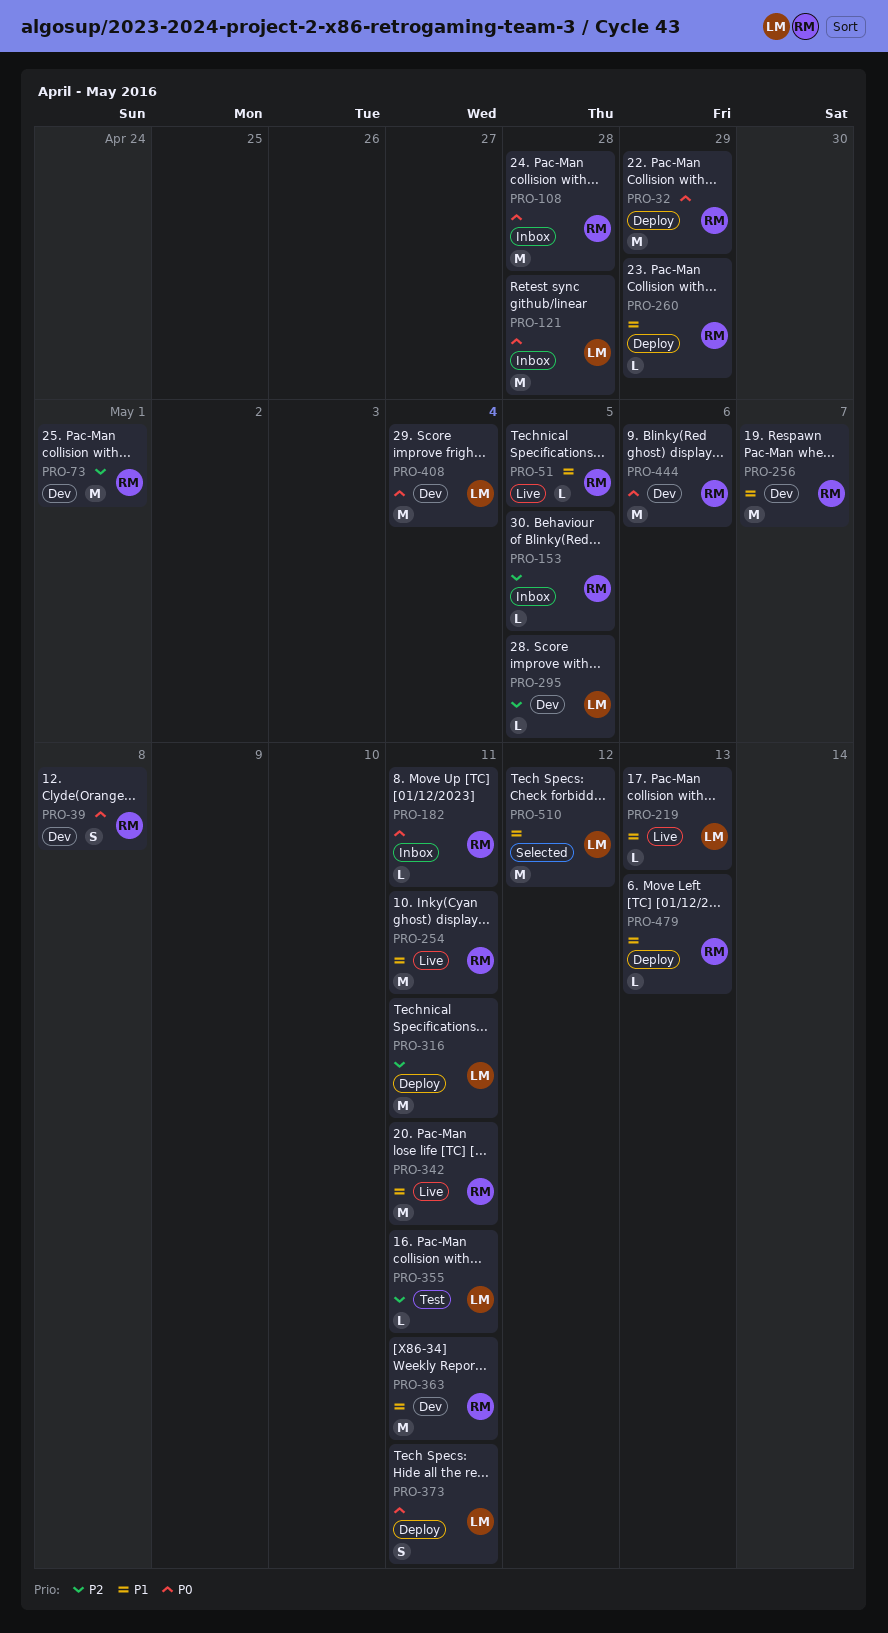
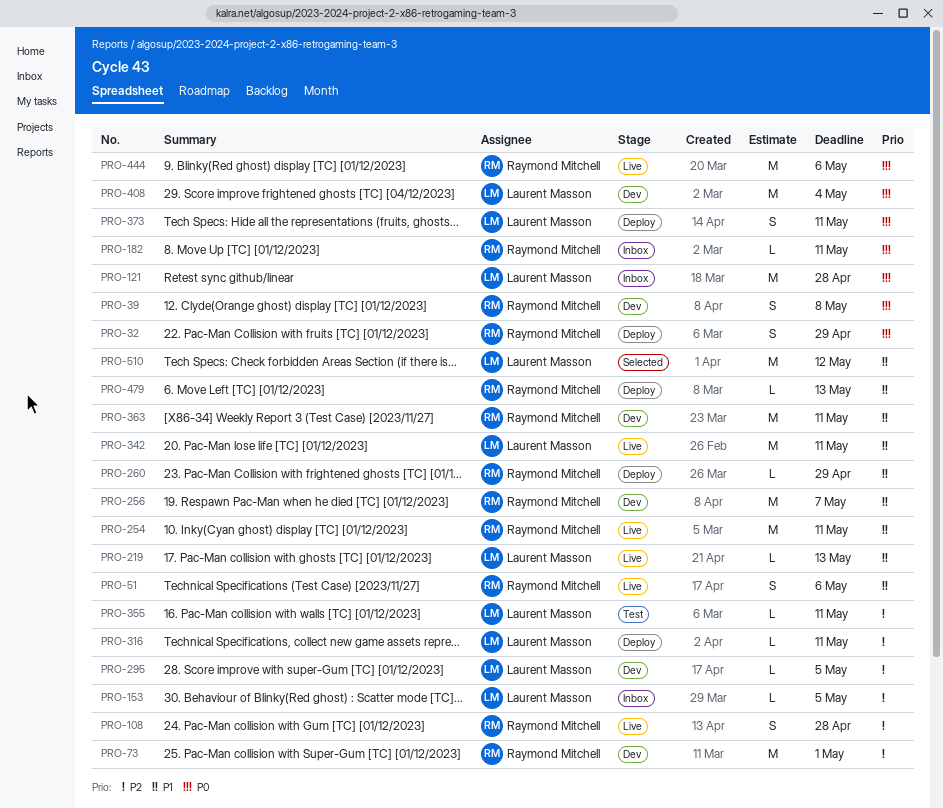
PRO-32, estimate: M -> S
PRO-51, estimate: L -> S
PRO-51, due: May 5 -> May 6
PRO-108, status: Inbox -> Live
PRO-108, priority: P0 -> P2
PRO-108, estimate: M -> S
PRO-153, owner: Raymond Mitchell -> Laurent Masson
PRO-316, estimate: M -> L
PRO-342, owner: Raymond Mitchell -> Laurent Masson
PRO-444, status: Dev -> Live

